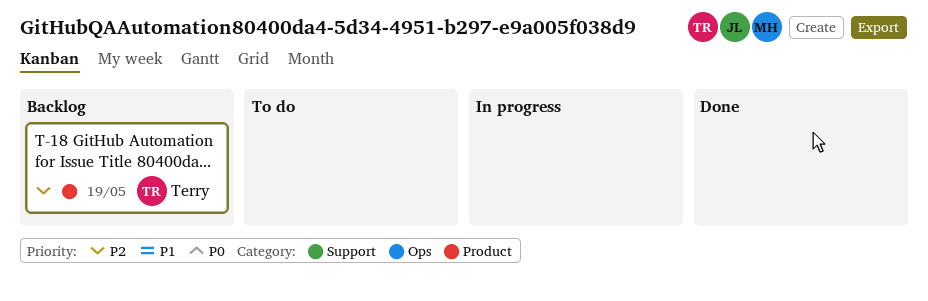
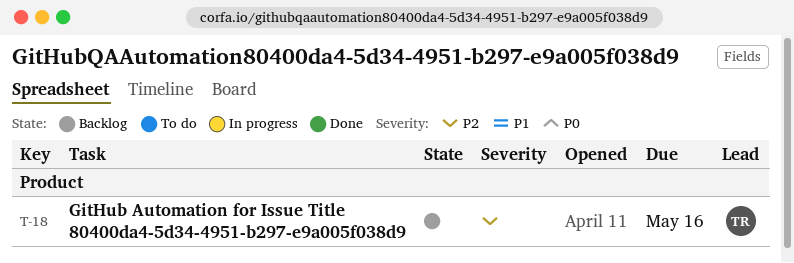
T-18, due: May 19 -> May 16

